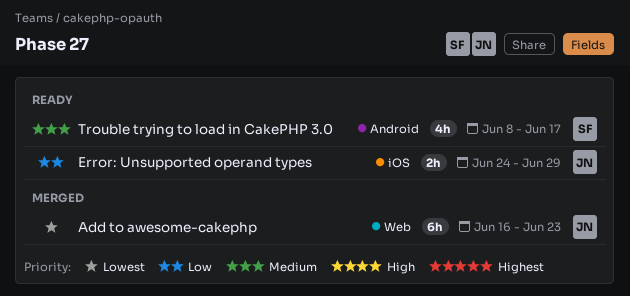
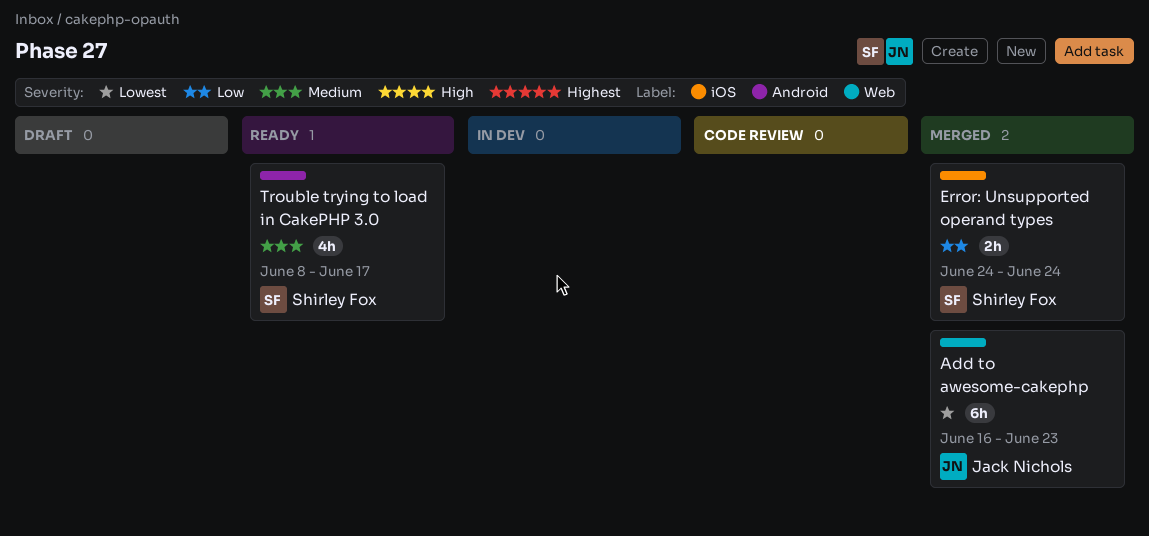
Error: Unsupported operand types, status: Ready -> Merged
Error: Unsupported operand types, owner: Jack Nichols -> Shirley Fox
Error: Unsupported operand types, due: Jun 29 -> Jun 24

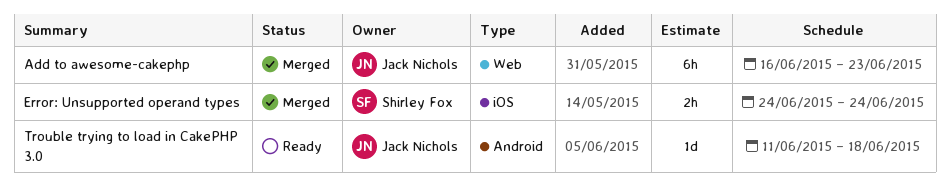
Trouble trying to load in CakePHP 3.0, owner: Shirley Fox -> Jack Nichols
Trouble trying to load in CakePHP 3.0, estimate: 4h -> 1d
Trouble trying to load in CakePHP 3.0, start: Jun 8 -> Jun 11
Trouble trying to load in CakePHP 3.0, due: Jun 17 -> Jun 18

